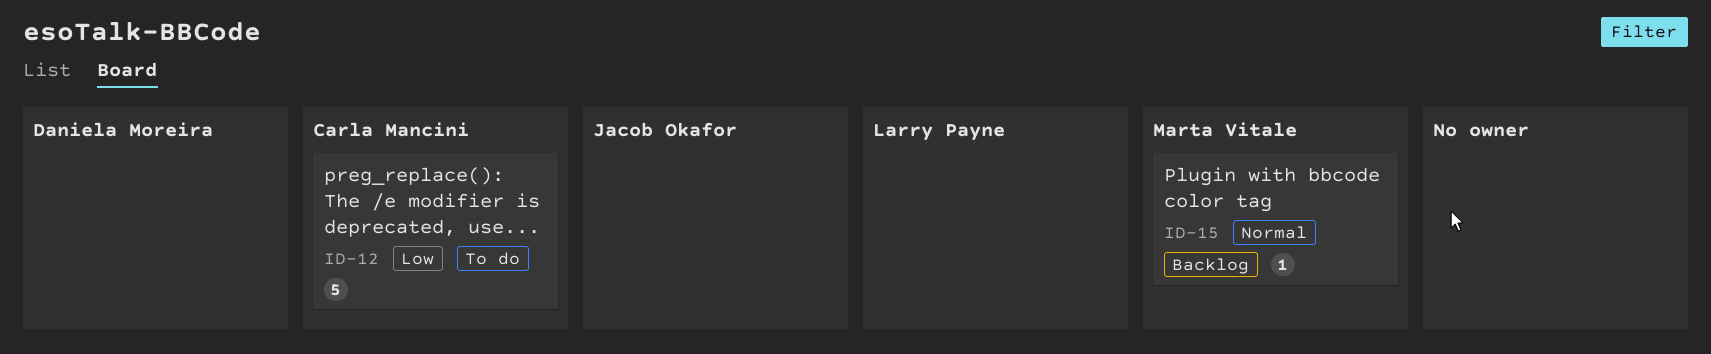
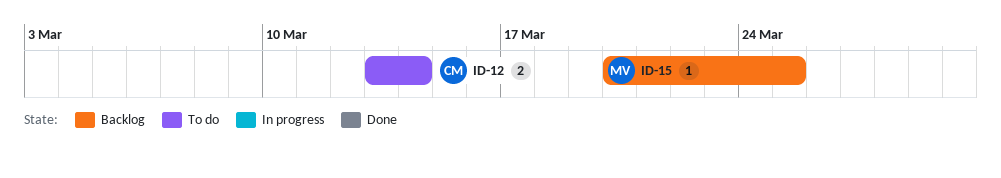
ID-12, estimate: 5 -> 2

